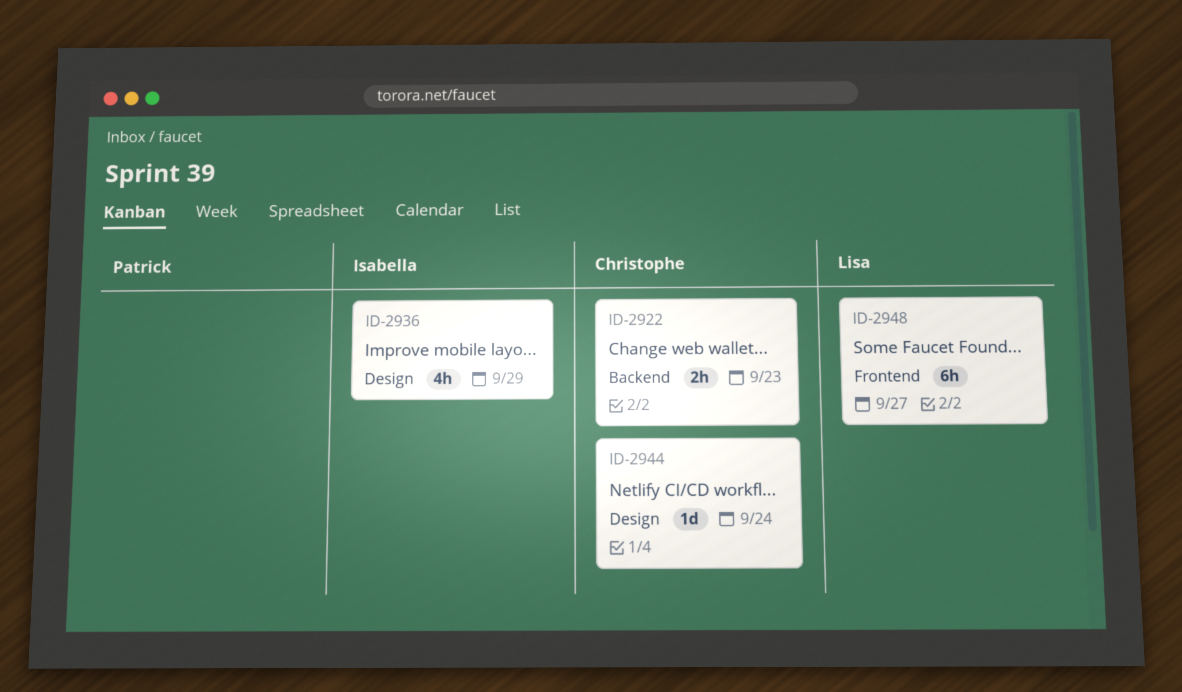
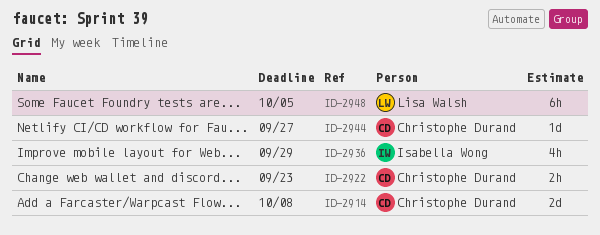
ID-2914: none -> present
ID-2944, due: Sep 24 -> Sep 27
ID-2948, due: Sep 27 -> Oct 5

